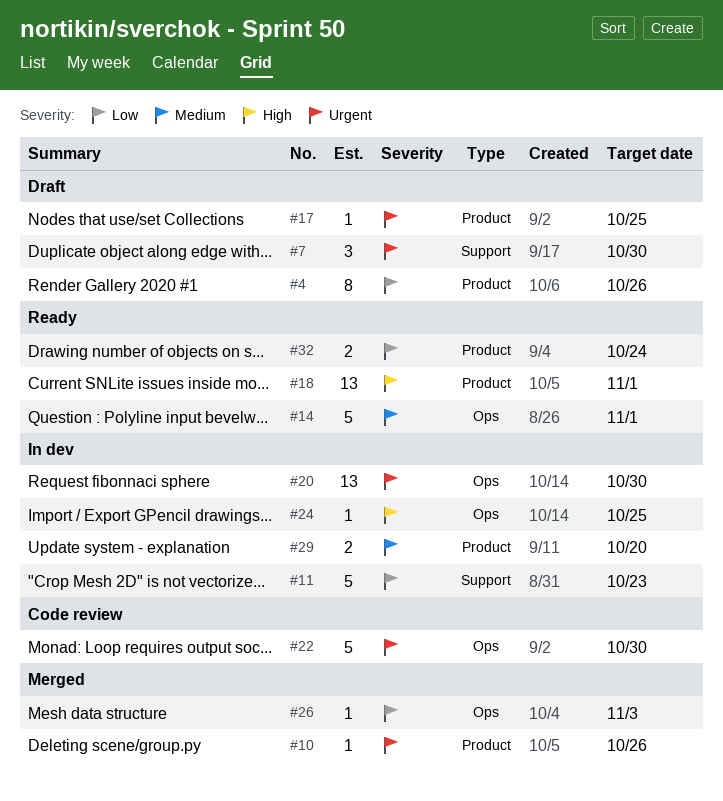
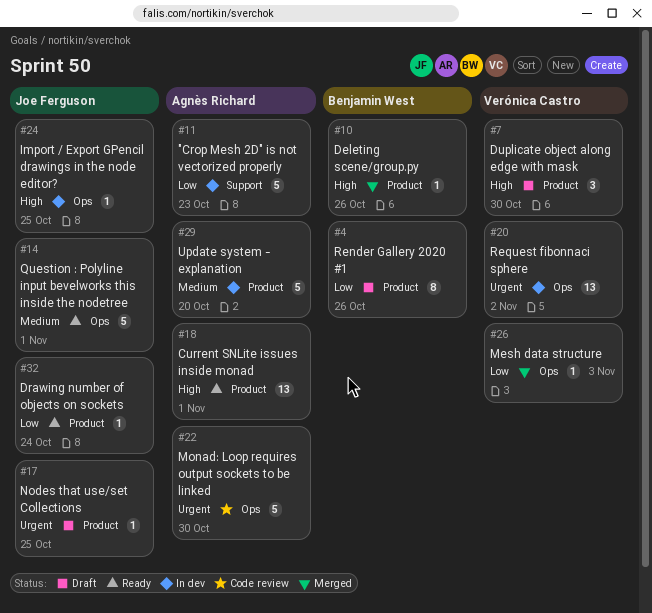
#7, priority: Urgent -> High
#7, label: Support -> Product
#10, priority: Urgent -> High
#20, due: Oct 30 -> Nov 2
#29, estimate: 2 -> 5
#32, estimate: 2 -> 1

